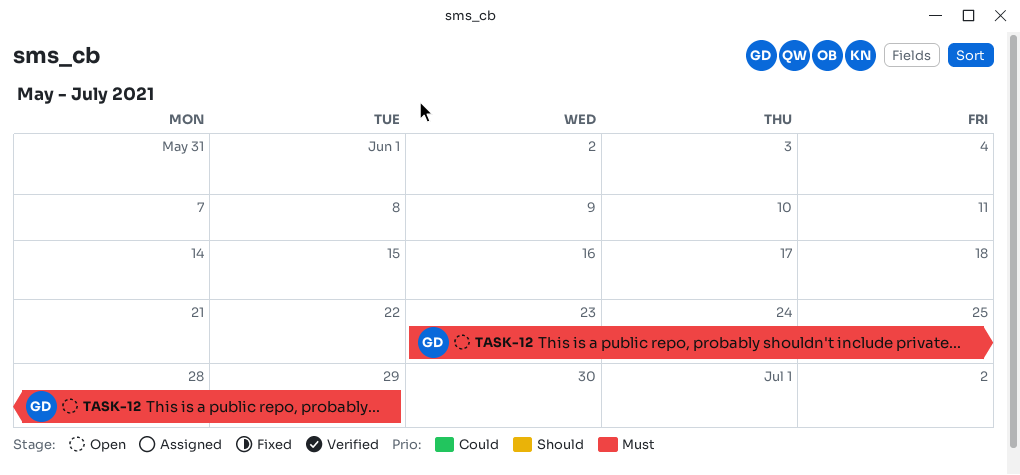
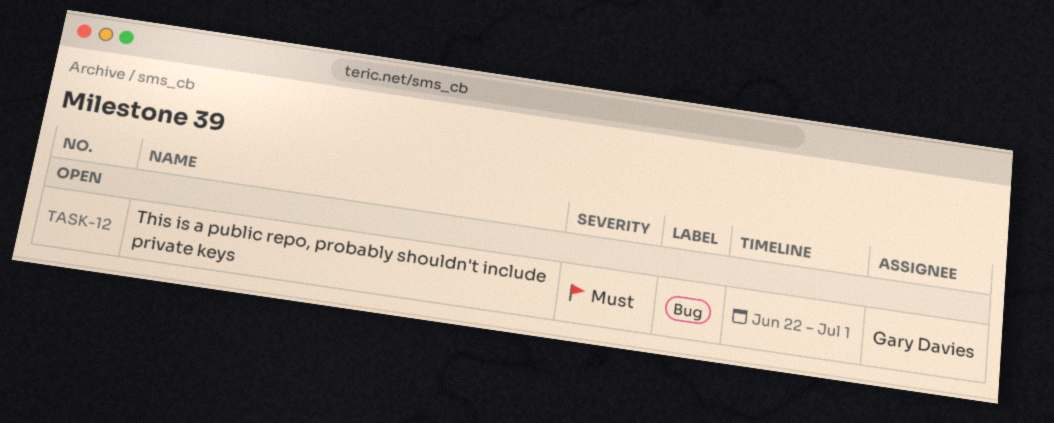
TASK-12, start: Jun 23 -> Jun 22
TASK-12, due: Jun 29 -> Jul 1

